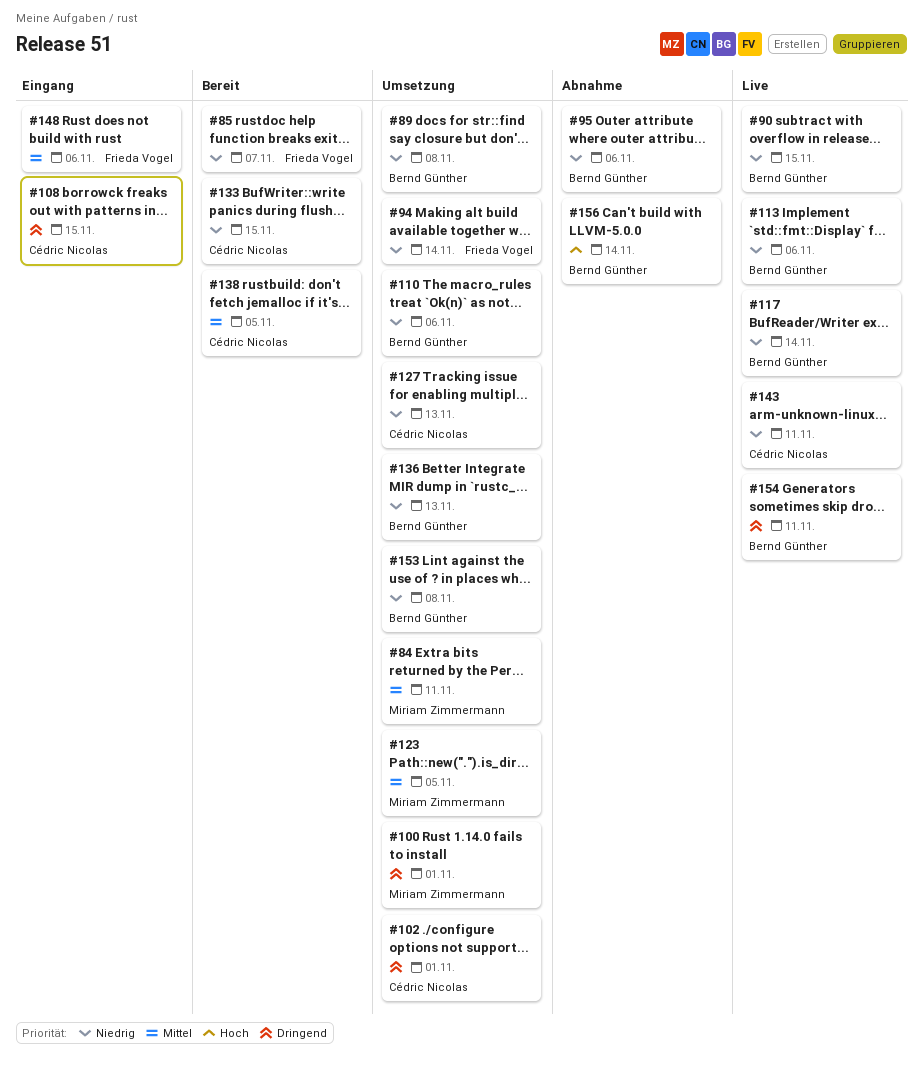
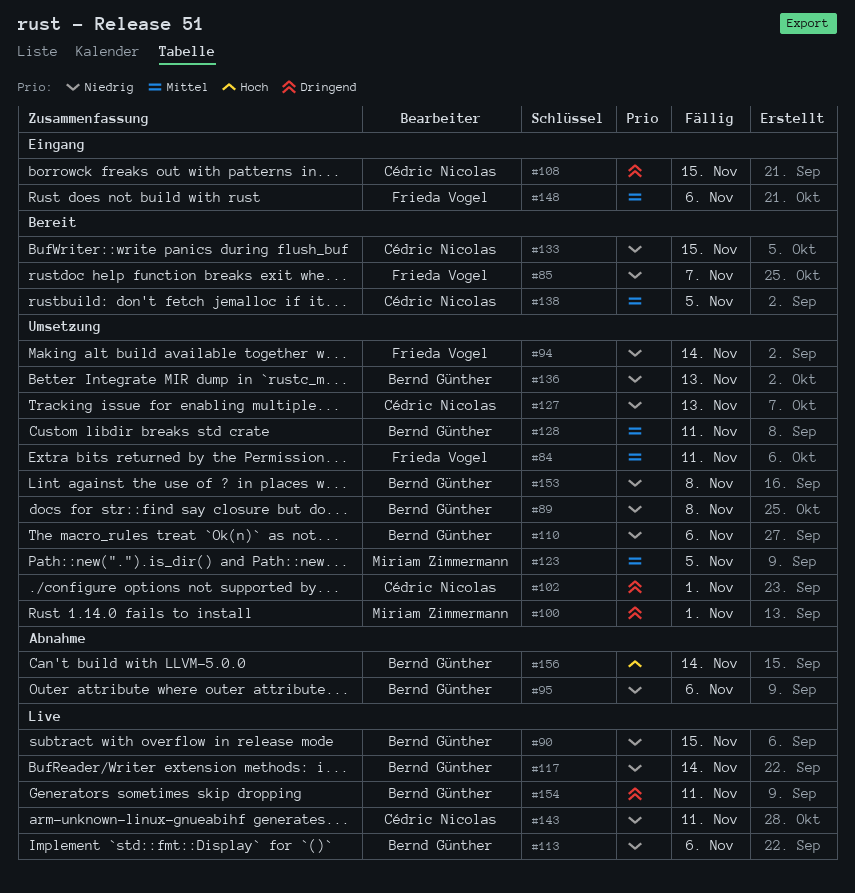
#84, owner: Miriam Zimmermann -> Frieda Vogel
#128: none -> present

